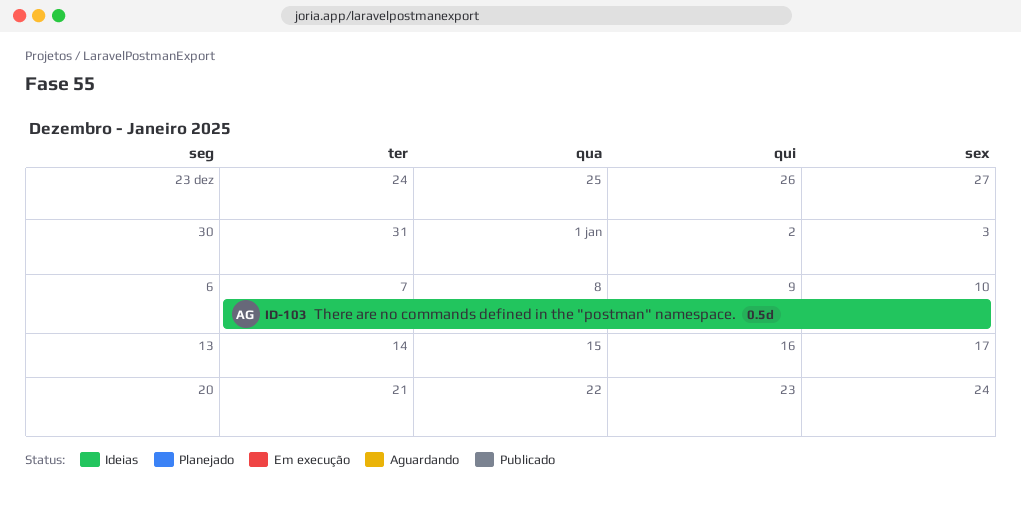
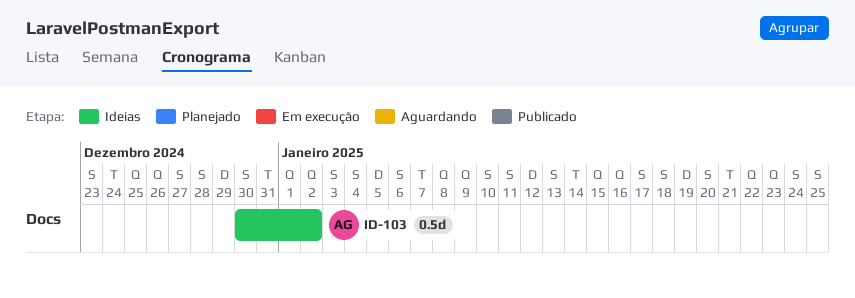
ID-103, start: Jan 7 -> Dec 30
ID-103, due: Jan 10 -> Jan 2

